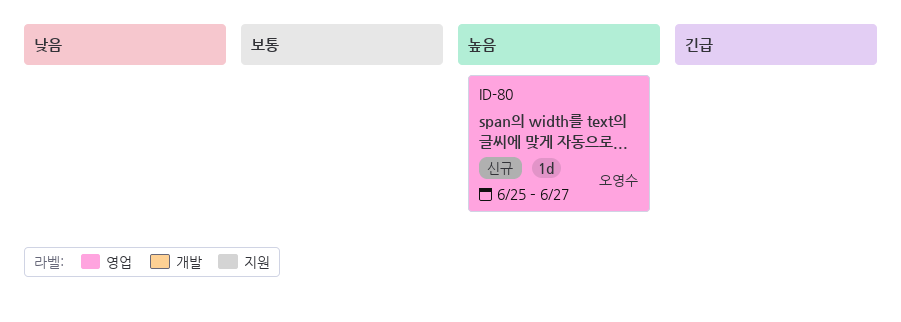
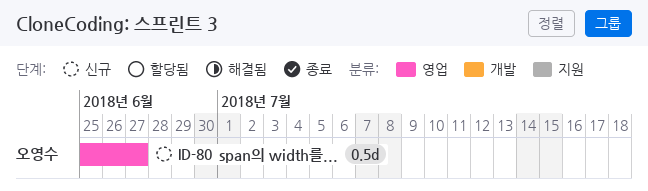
ID-80, estimate: 1d -> 0.5d

